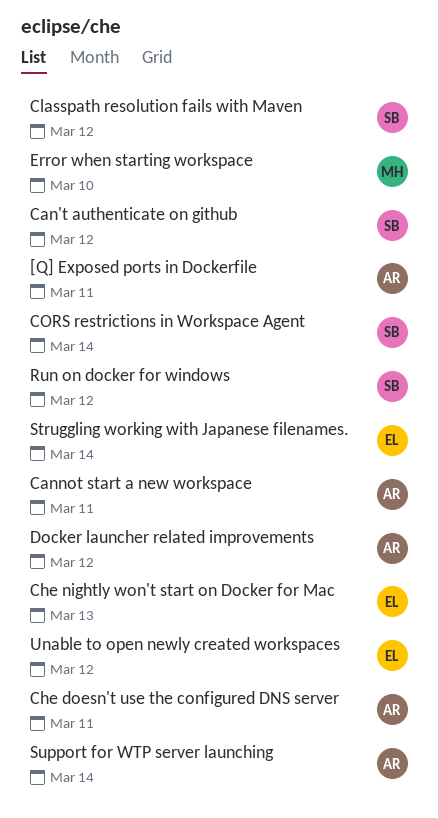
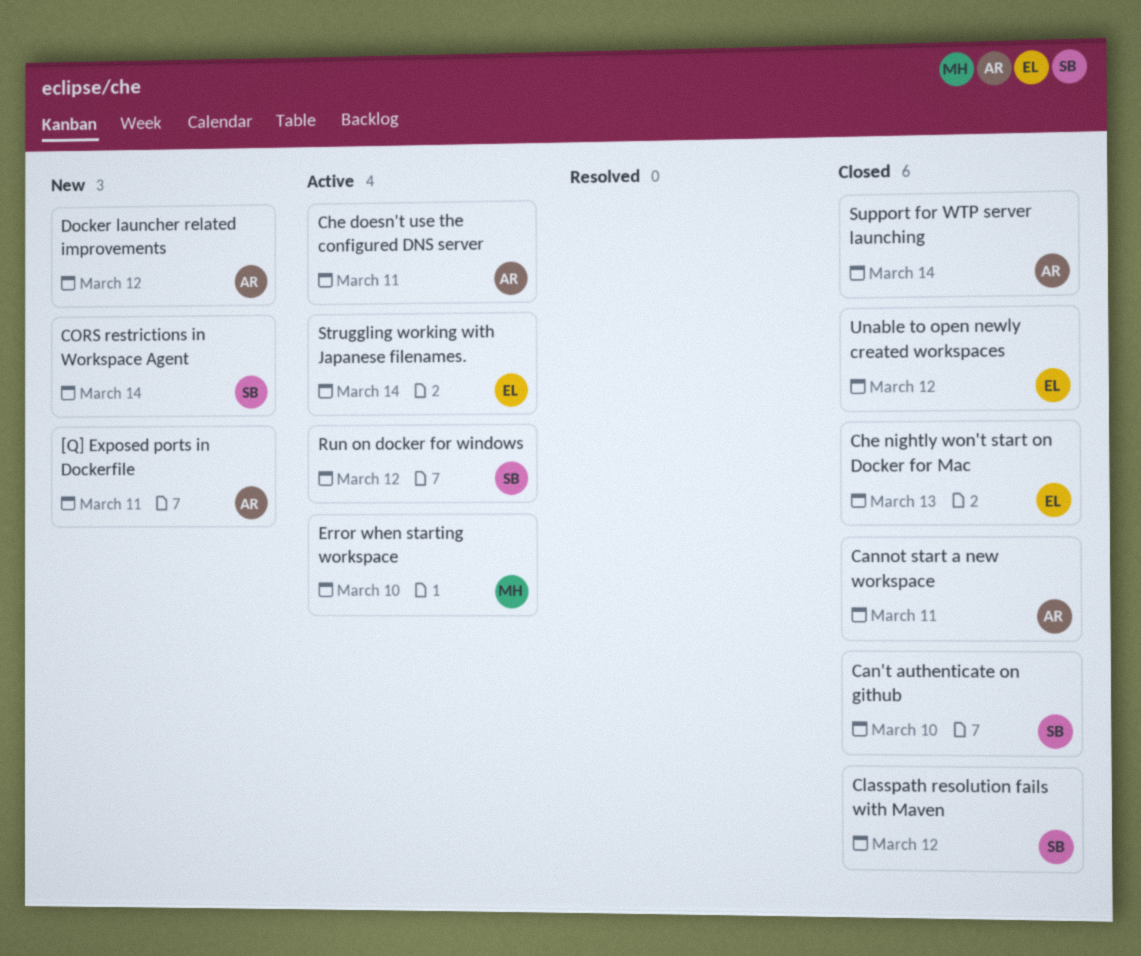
Can't authenticate on github, due: Mar 12 -> Mar 10

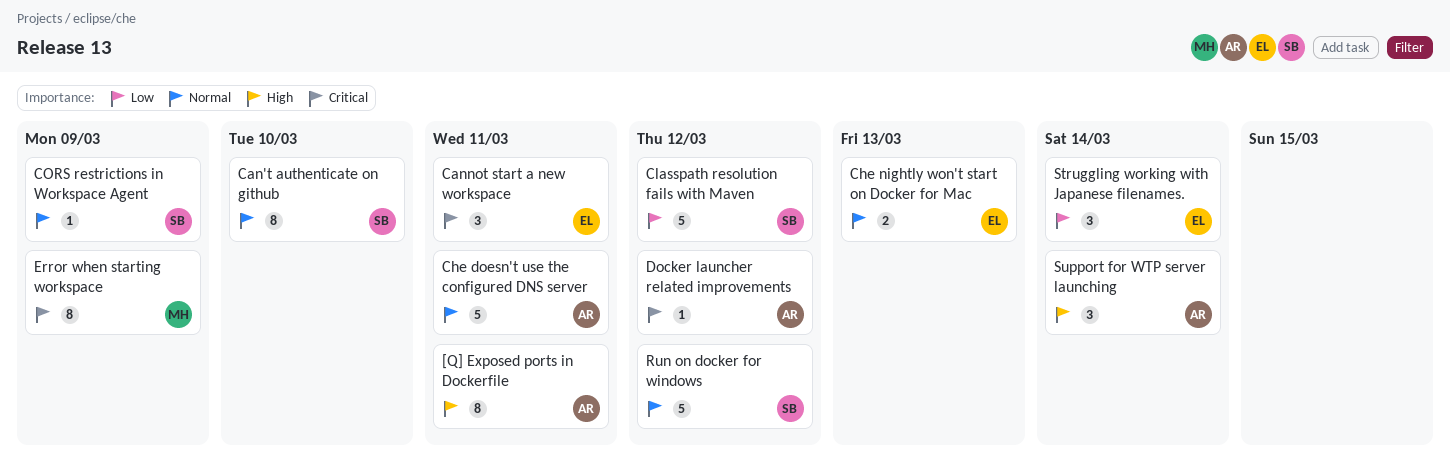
Cannot start a new workspace, owner: AR -> EL
CORS restrictions in Workspace Agent, due: Mar 14 -> Mar 9
Error when starting workspace, due: Mar 10 -> Mar 9
Unable to open newly created workspaces: present -> none

